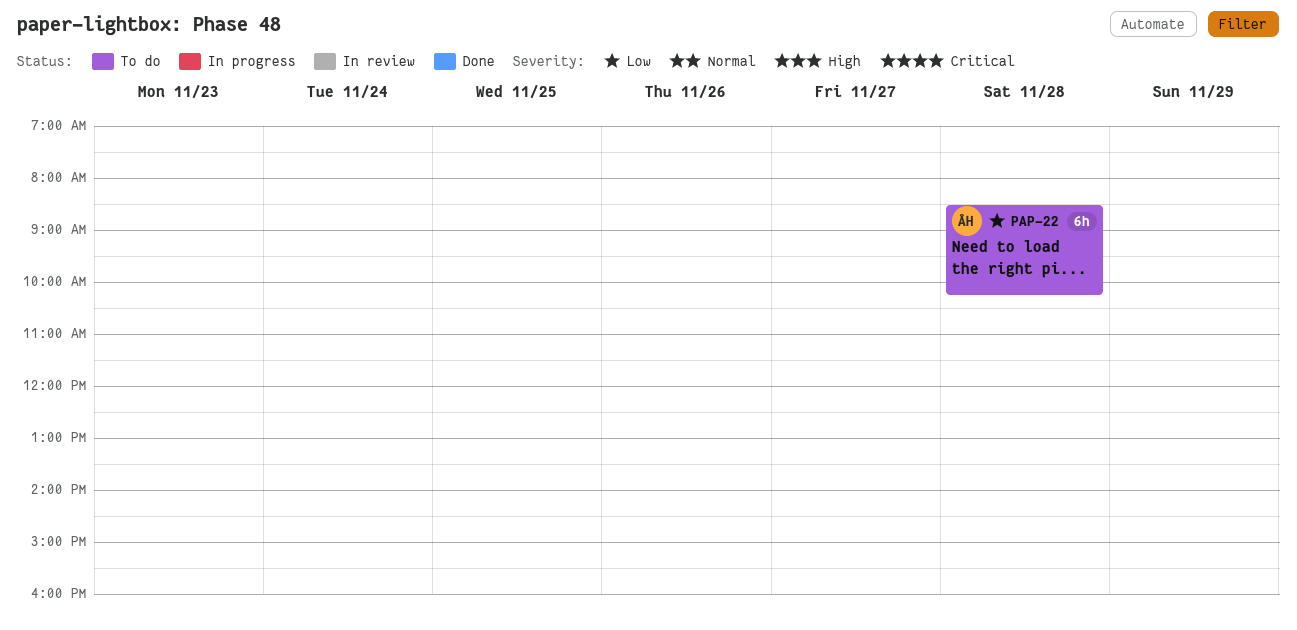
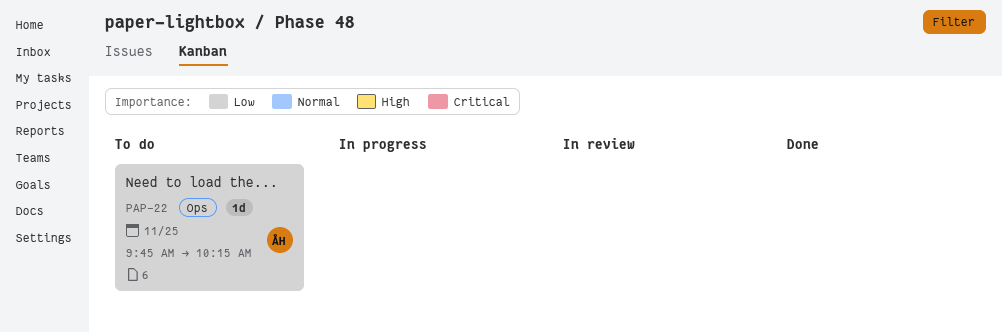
PAP-22, estimate: 6h -> 1d
PAP-22, day: Nov 28 -> Nov 25
PAP-22, begins: 08:30 -> 09:45

